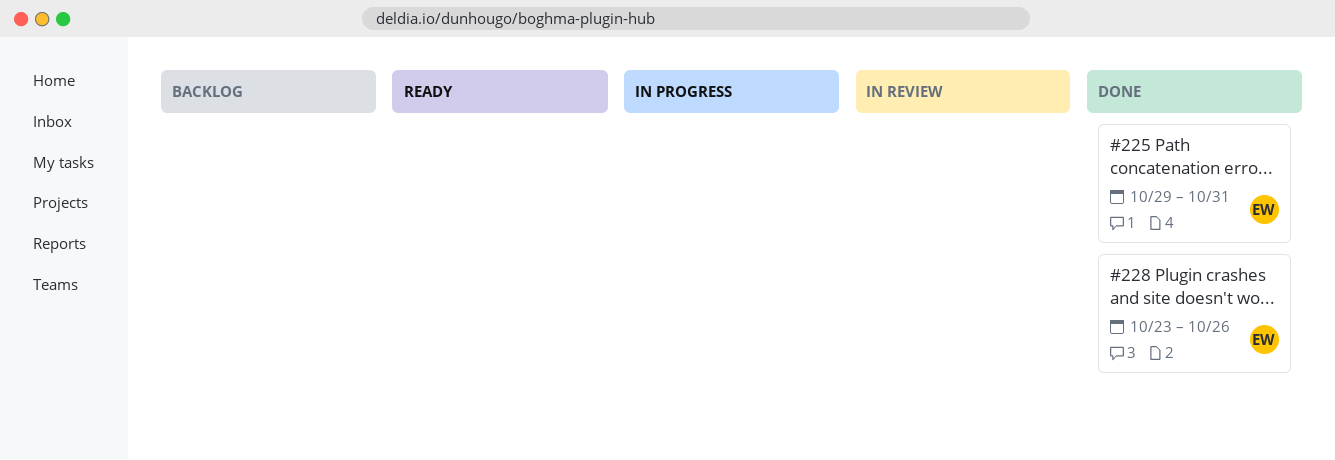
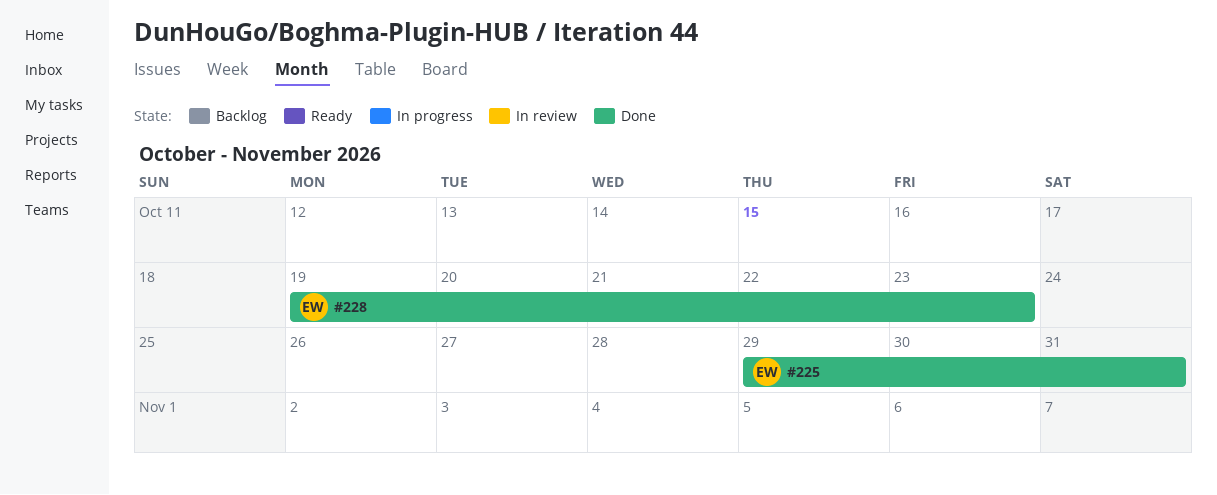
#228, start: Oct 23 -> Oct 19
#228, due: Oct 26 -> Oct 23

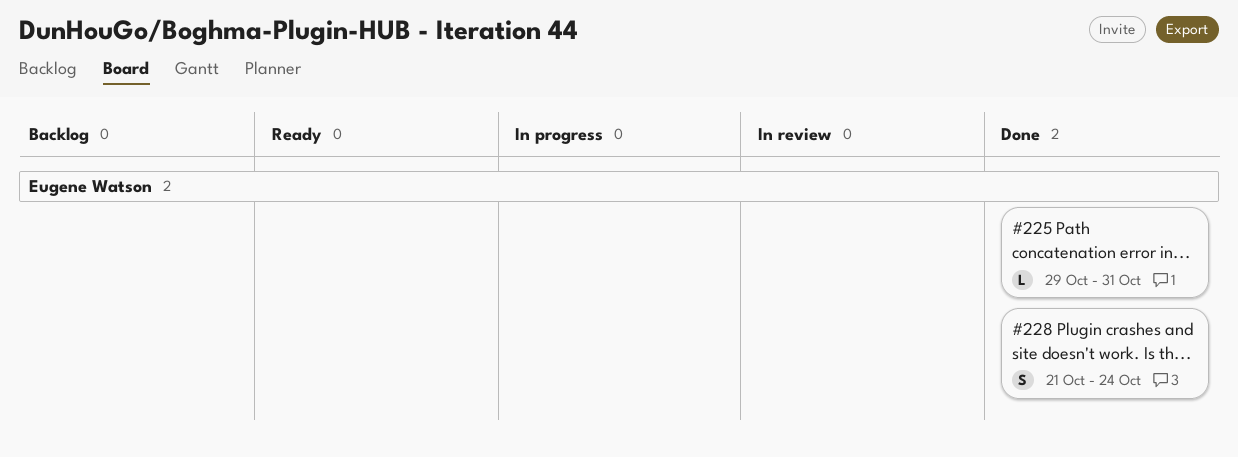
#228, start: Oct 19 -> Oct 21
#228, due: Oct 23 -> Oct 24

